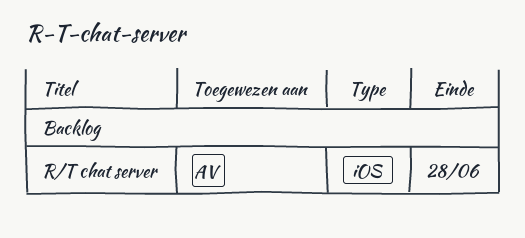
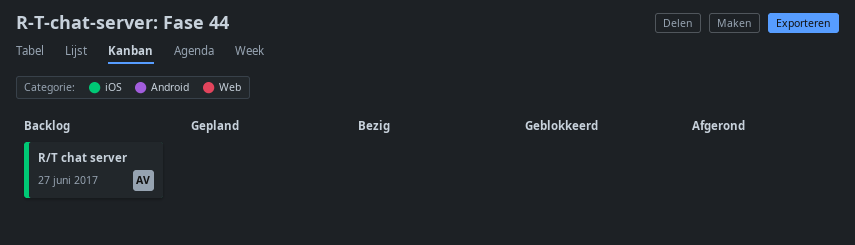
R/T chat server, due: Jun 28 -> Jun 27

